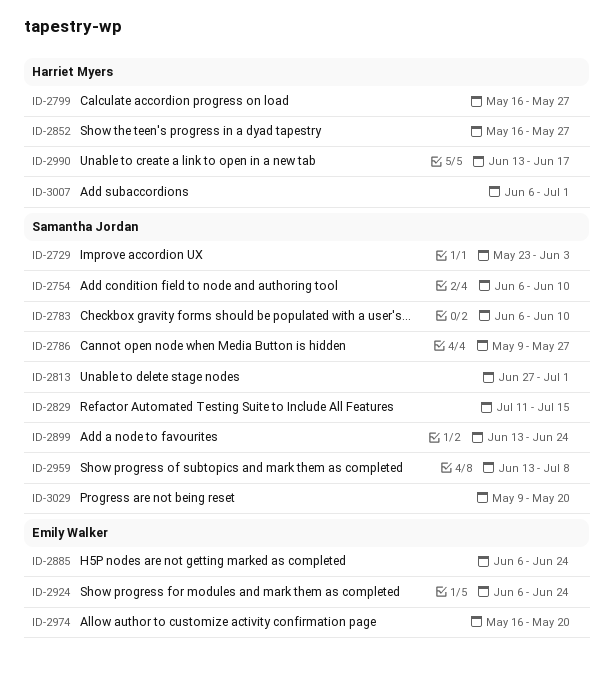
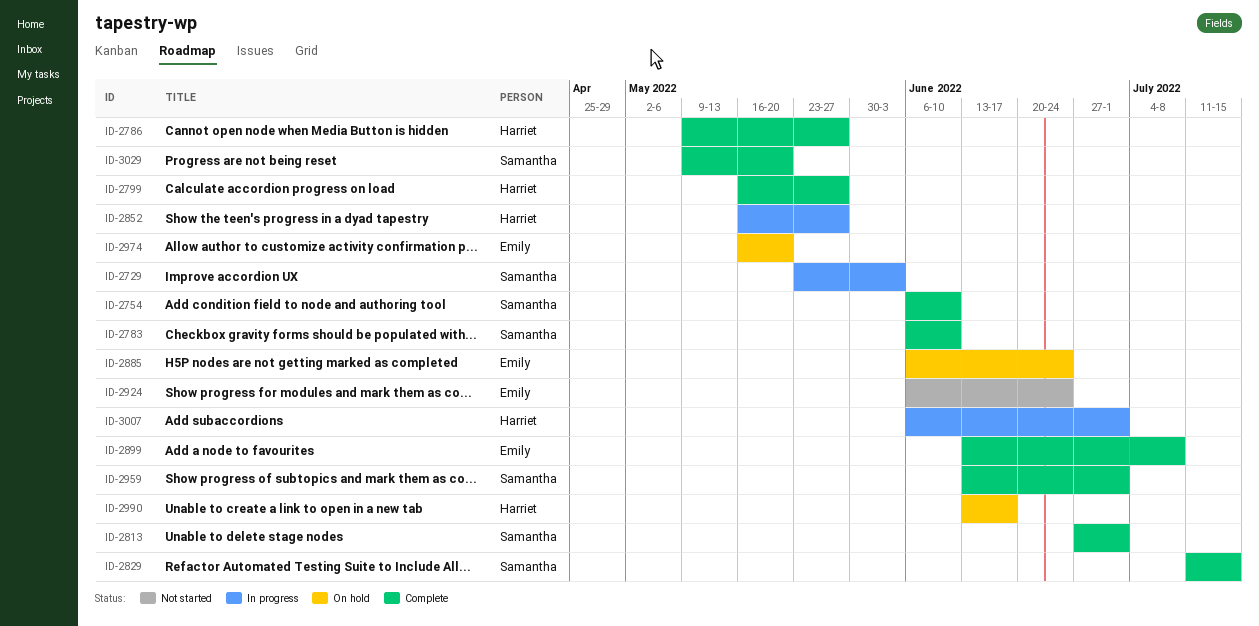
ID-2786, owner: Samantha Jordan -> Harriet Myers
ID-2899, owner: Samantha Jordan -> Emily Walker
ID-2899, due: Jun 24 -> Jul 8
ID-2959, due: Jul 8 -> Jul 1

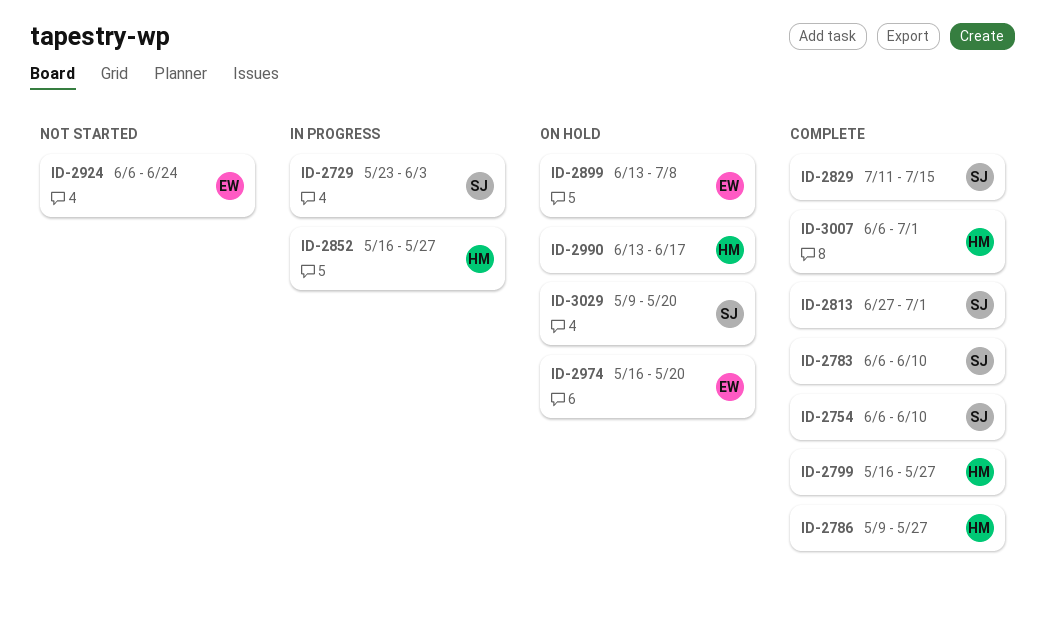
ID-2885: present -> none
ID-2899, status: Complete -> On hold
ID-2959: present -> none
ID-3007, status: In progress -> Complete
ID-3029, status: Complete -> On hold

